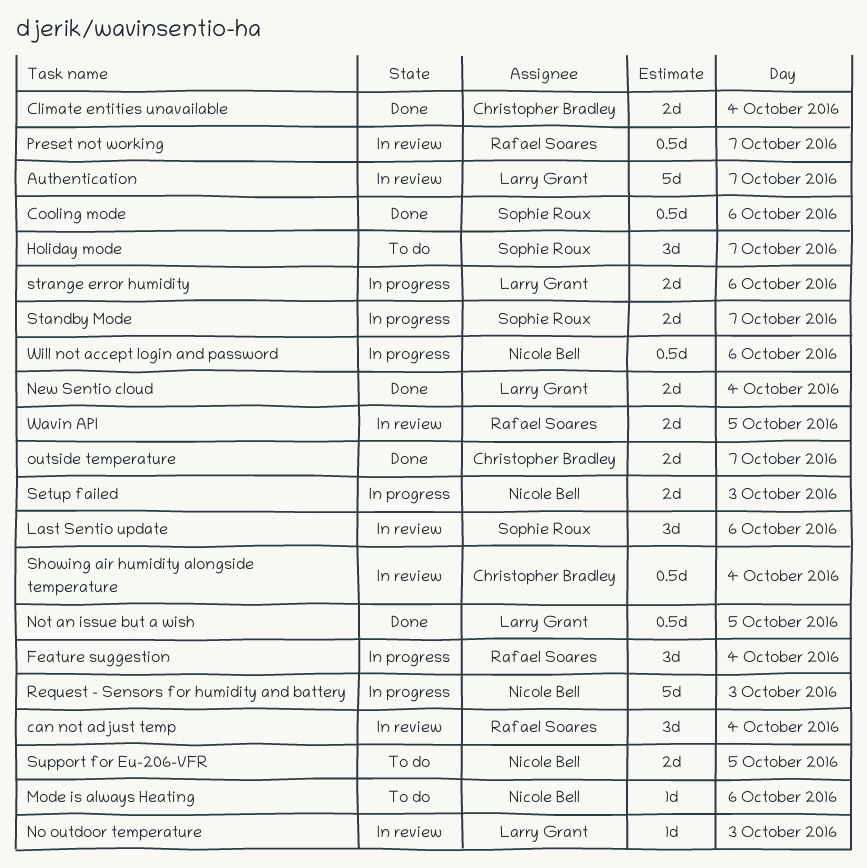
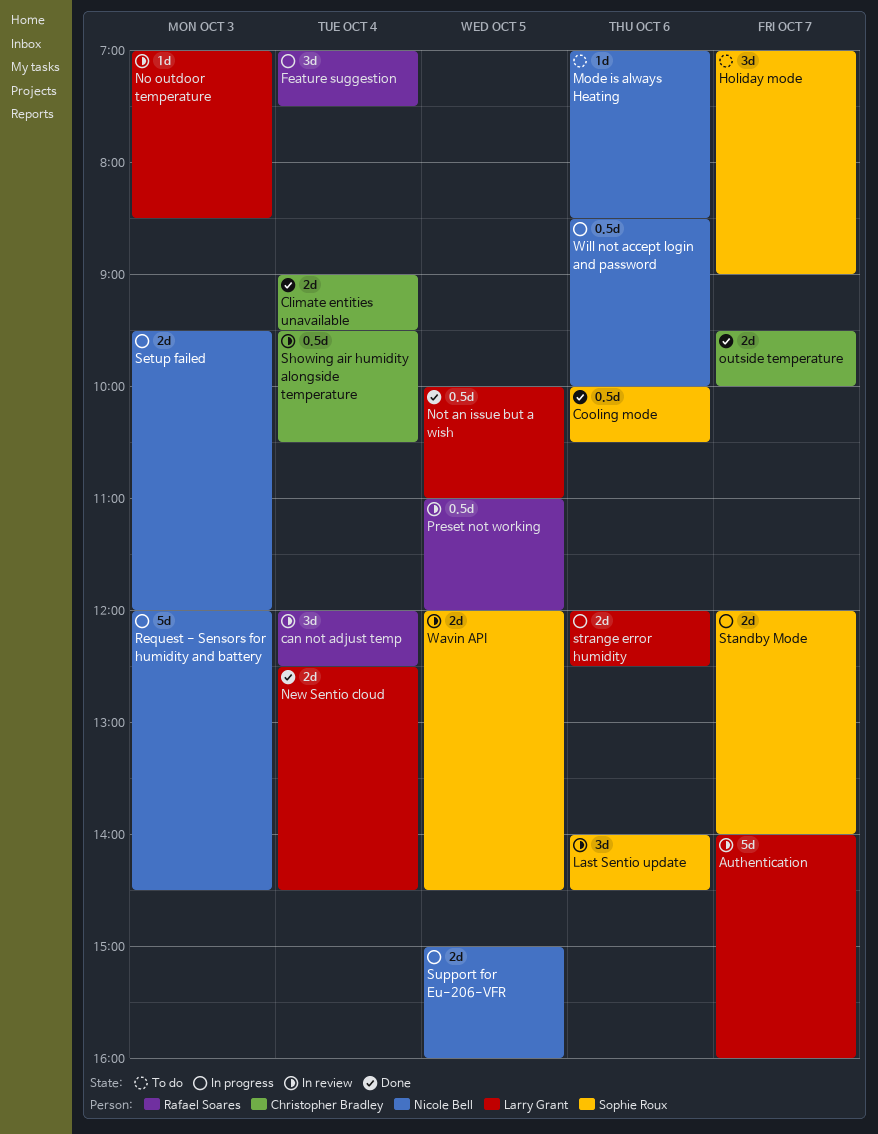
Preset not working, day: Oct 7 -> Oct 5
Support for Eu-206-VFR, status: To do -> In progress
Wavin API, owner: Rafael Soares -> Sophie Roux

